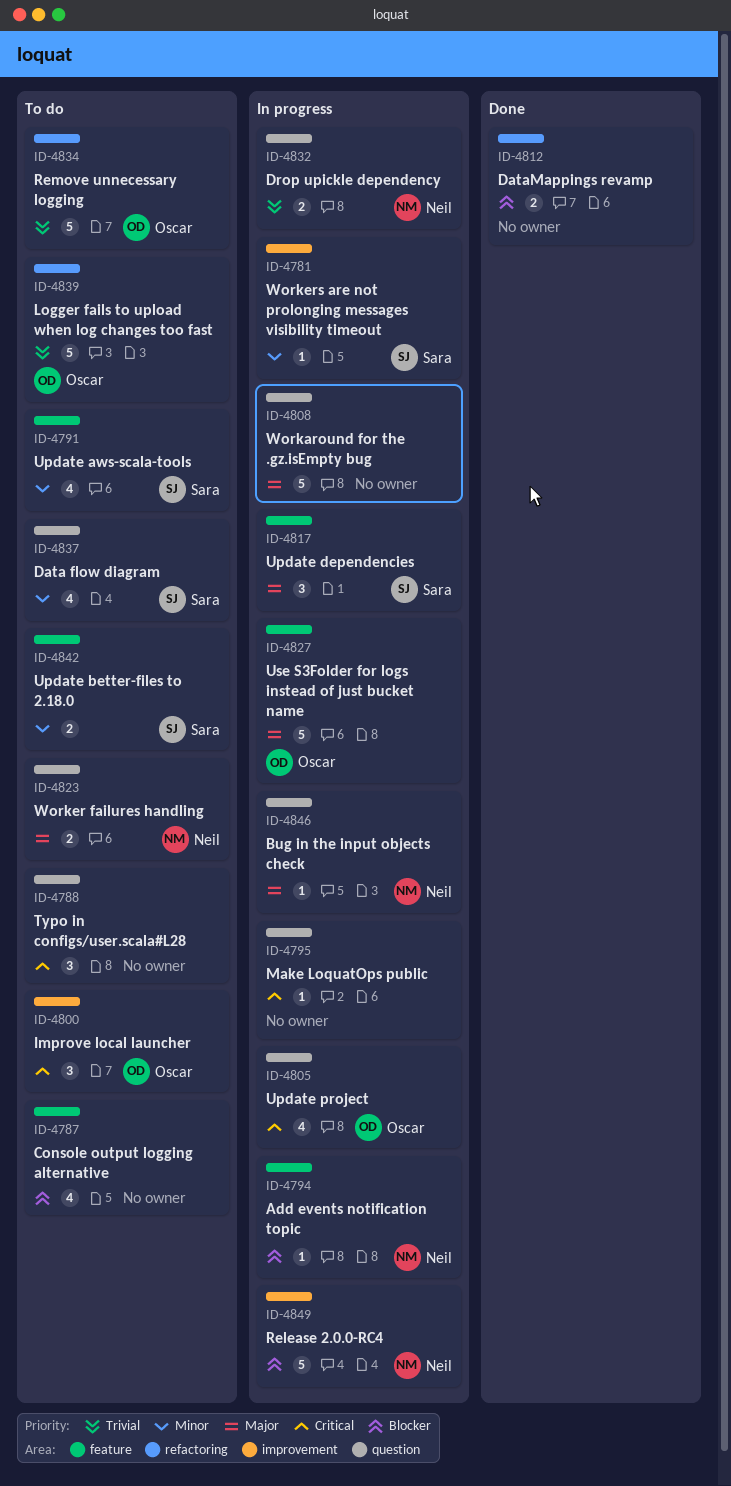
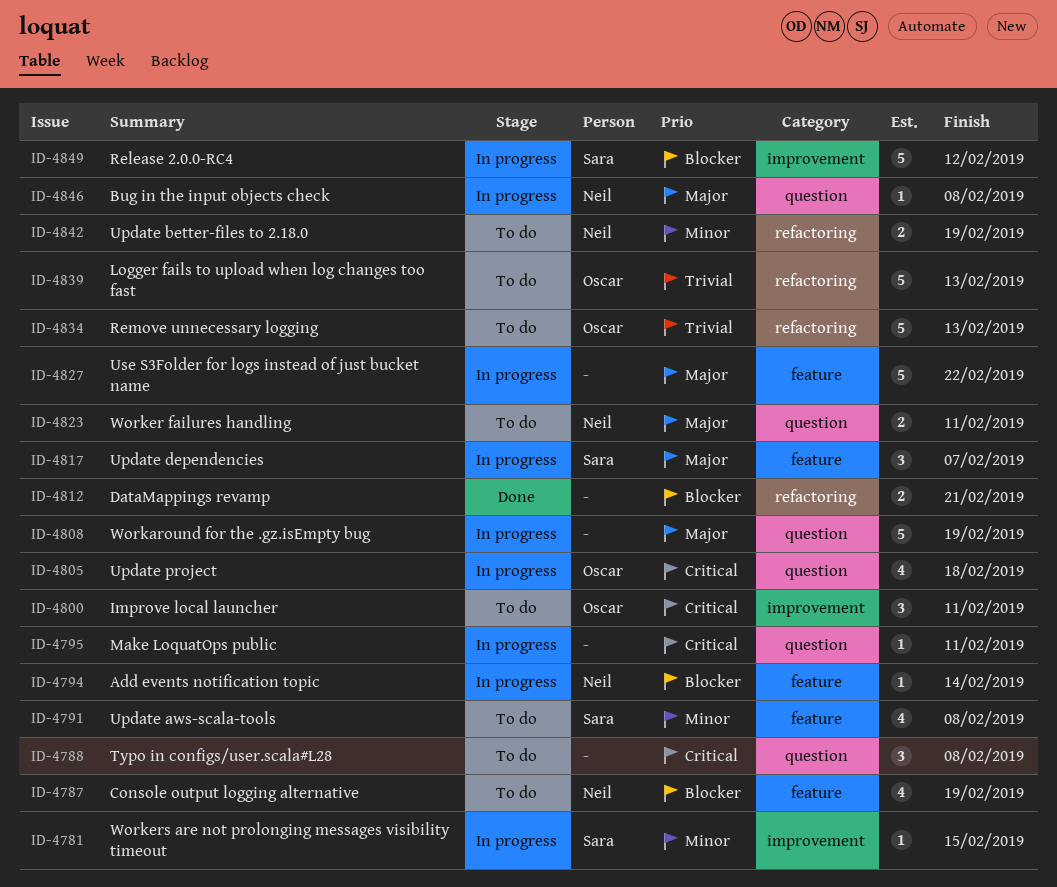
ID-4787, owner: none -> Neil
ID-4827, owner: Oscar -> none
ID-4832: present -> none
ID-4837: present -> none
ID-4842, owner: Sara -> Neil
ID-4842, label: feature -> refactoring
ID-4849, owner: Neil -> Sara

